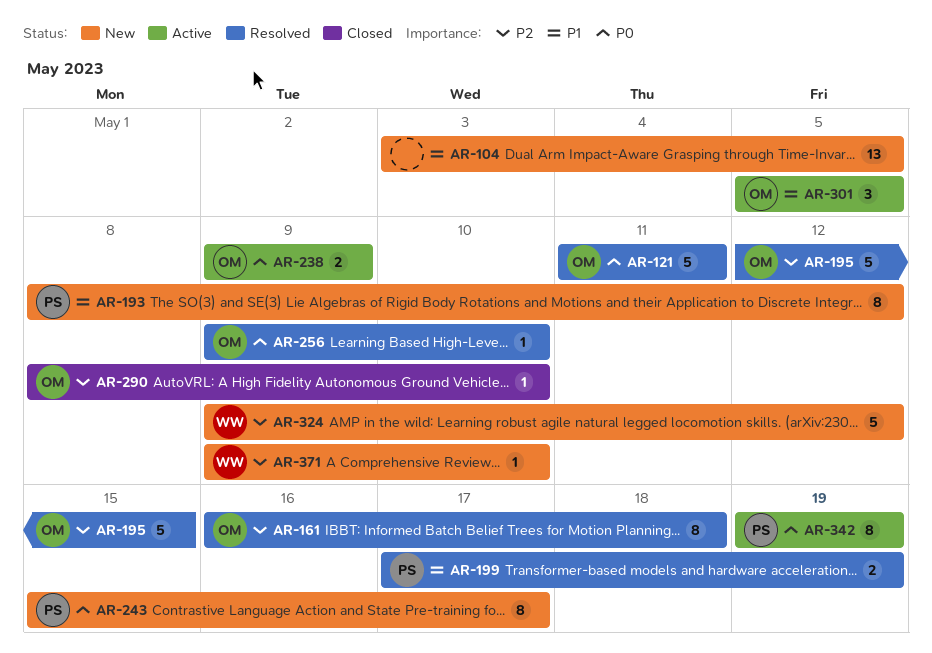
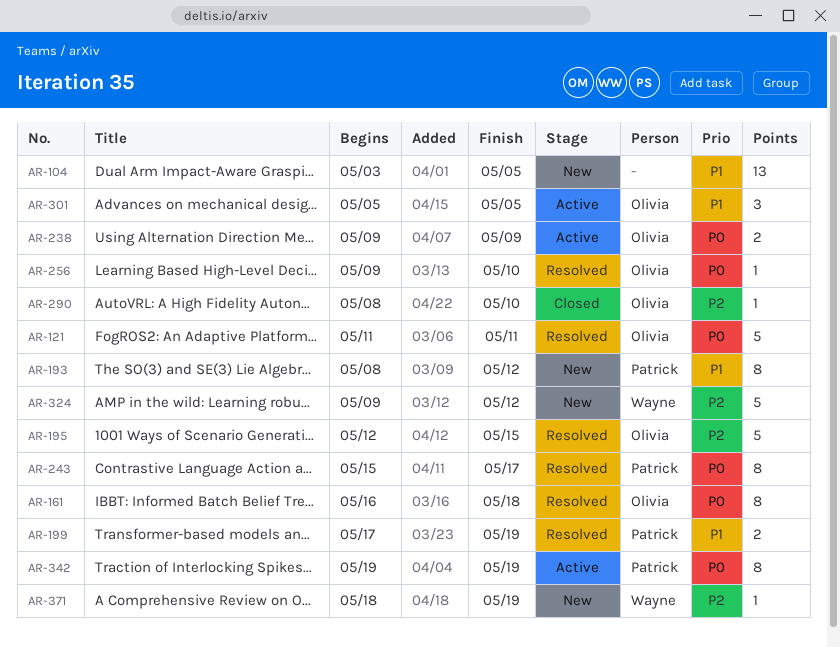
AR-161, priority: P2 -> P0
AR-243, status: New -> Resolved
AR-371, start: May 9 -> May 18
AR-371, due: May 10 -> May 19

